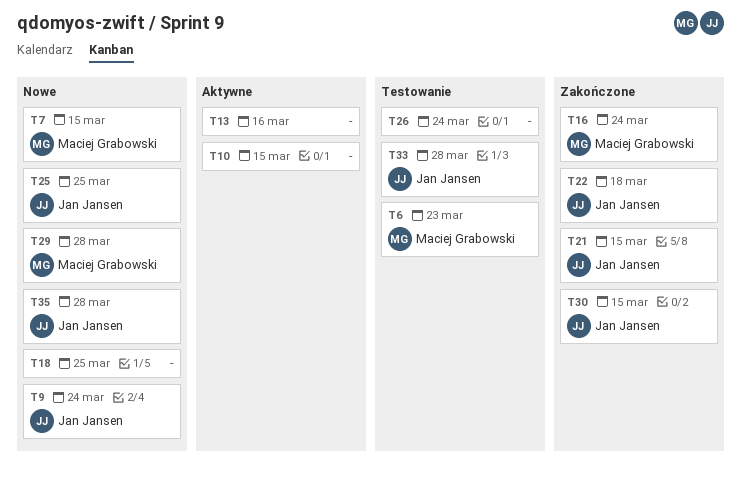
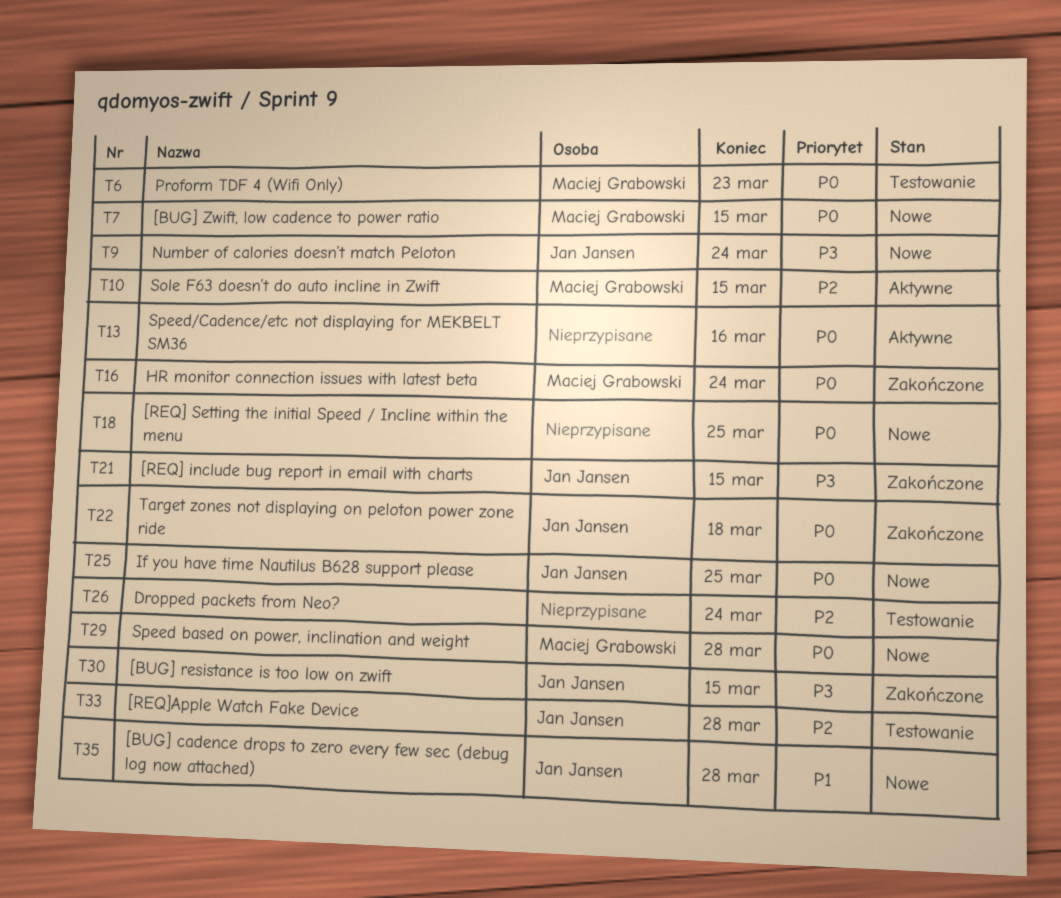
T10, owner: none -> Maciej Grabowski

